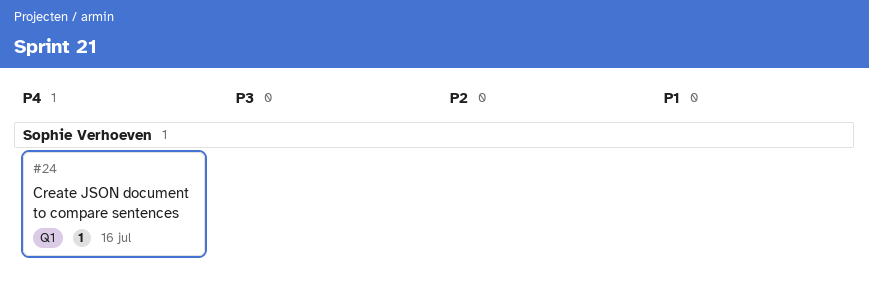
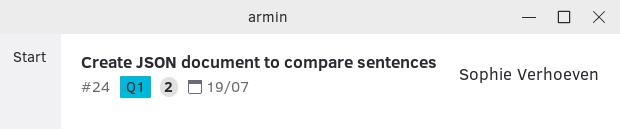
#24, estimate: 1 -> 2
#24, due: Jul 16 -> Jul 19

